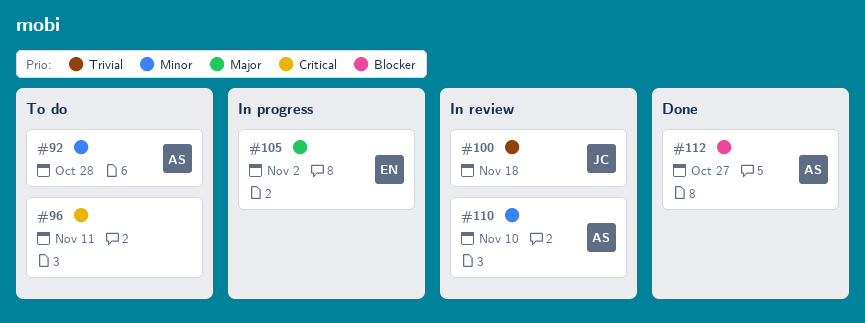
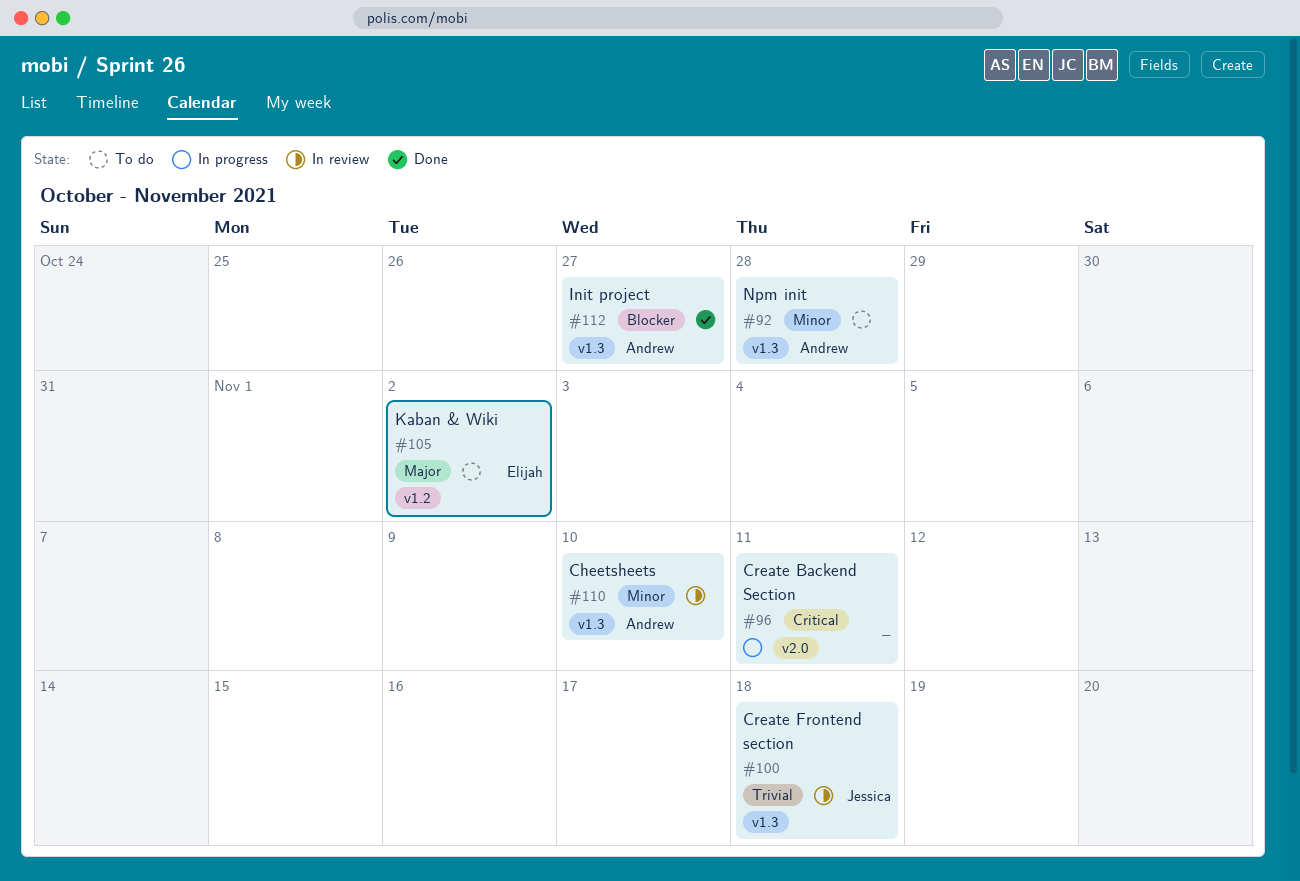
#96, status: To do -> In progress
#105, status: In progress -> To do

